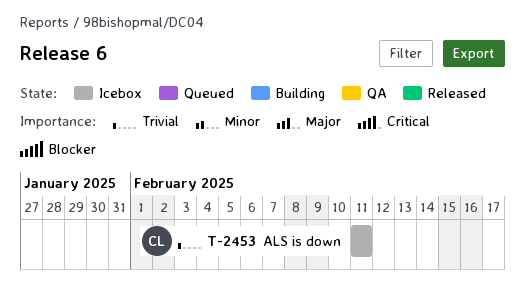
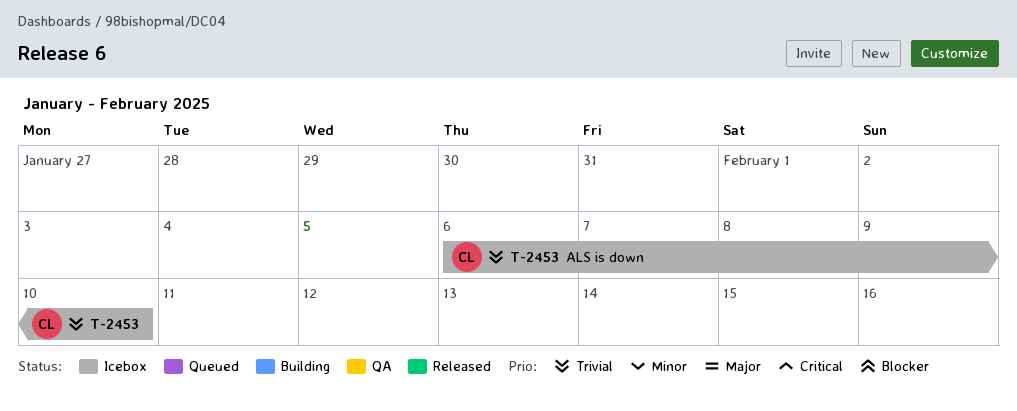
T-2453, start: Feb 11 -> Feb 6
T-2453, due: Feb 11 -> Feb 10

